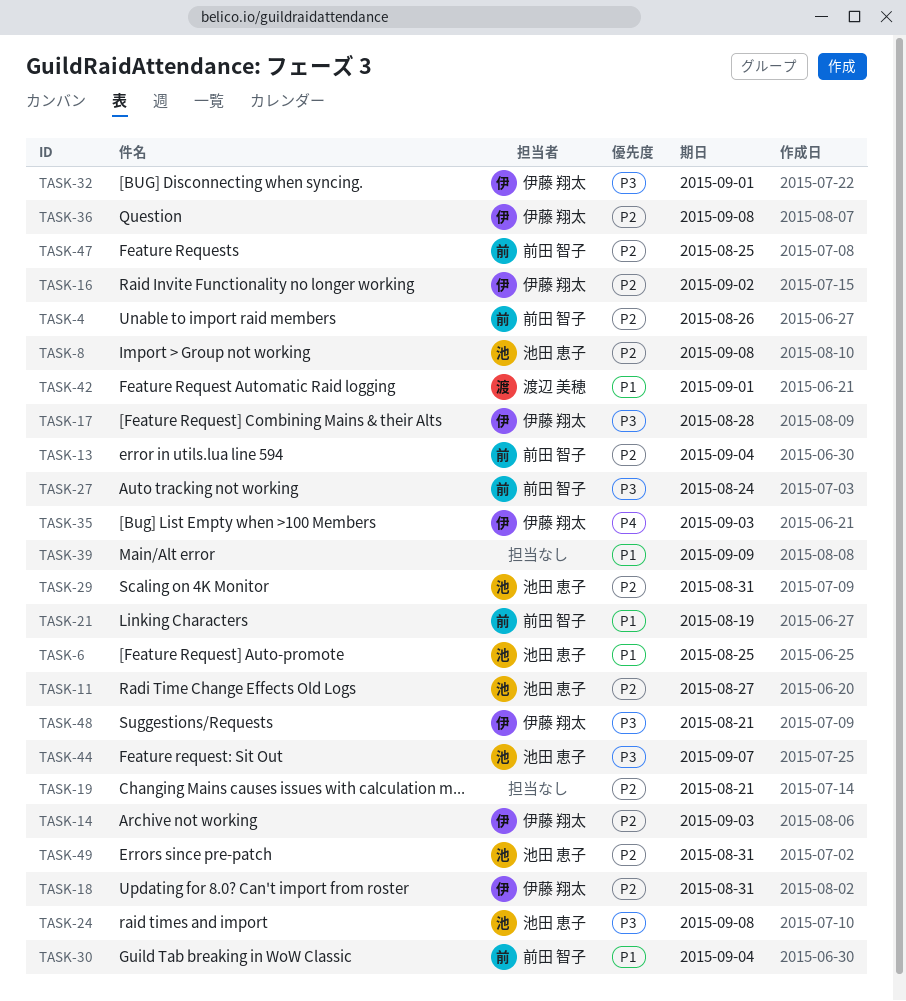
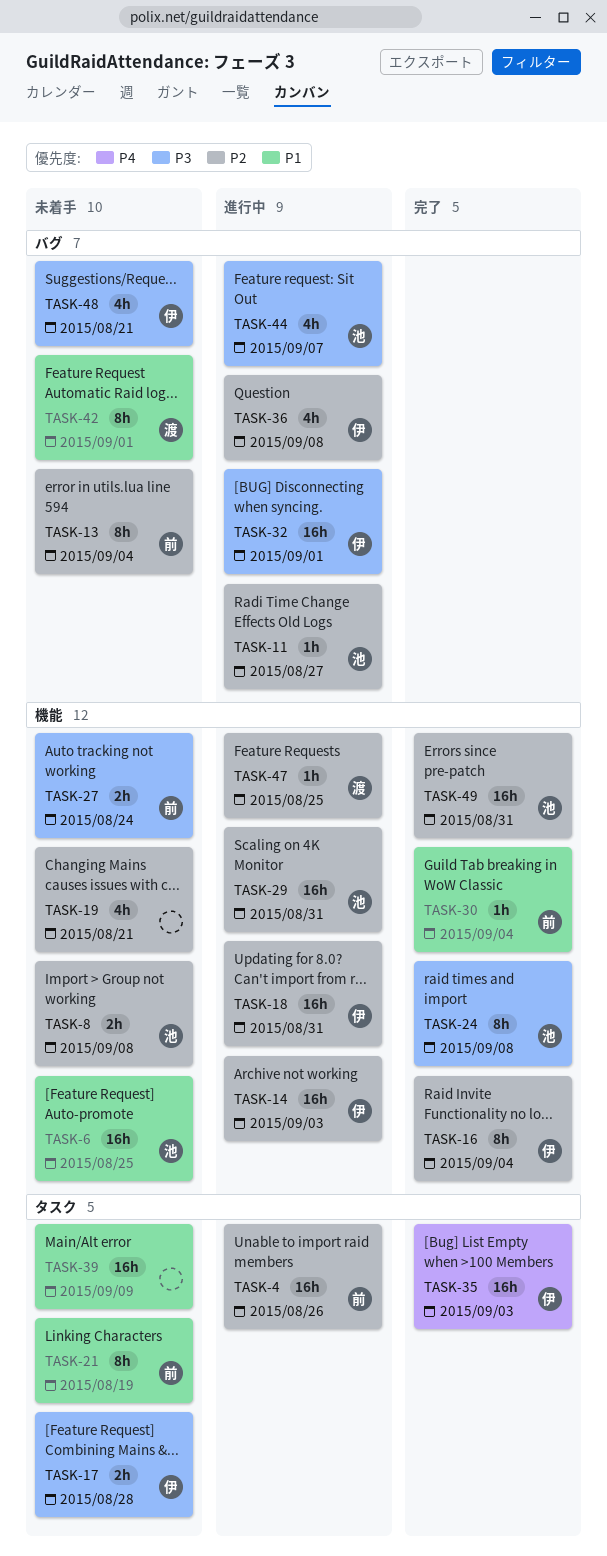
TASK-16, due: Sep 2 -> Sep 4
TASK-47, owner: 前田 智子 -> 渡辺 美穂

